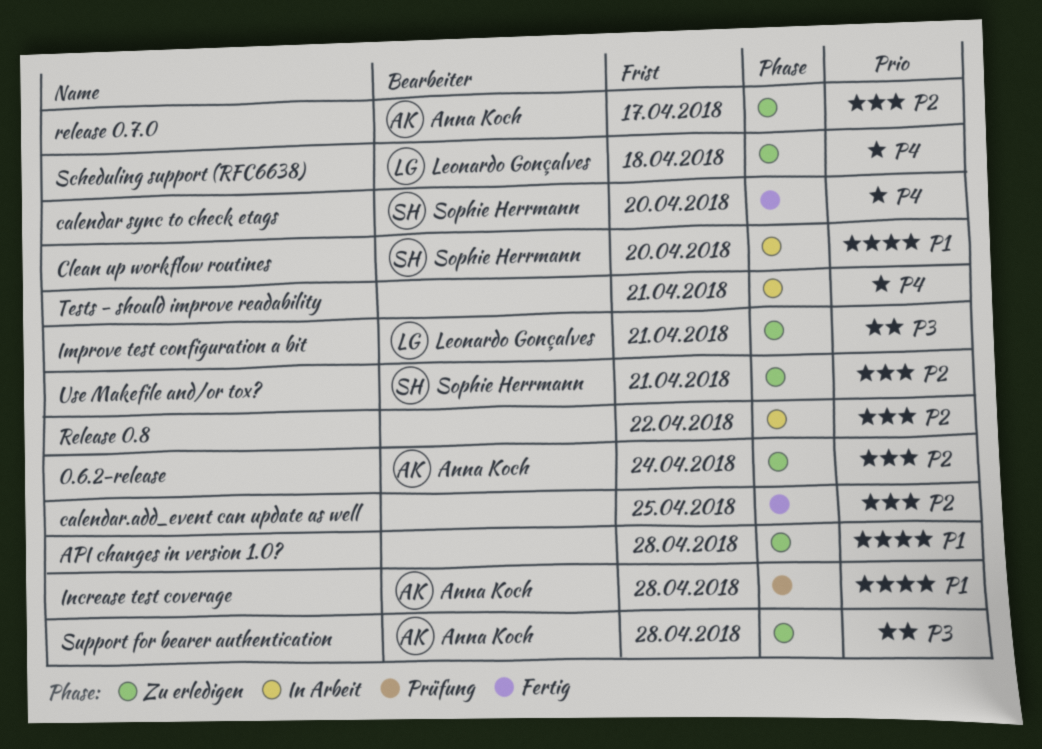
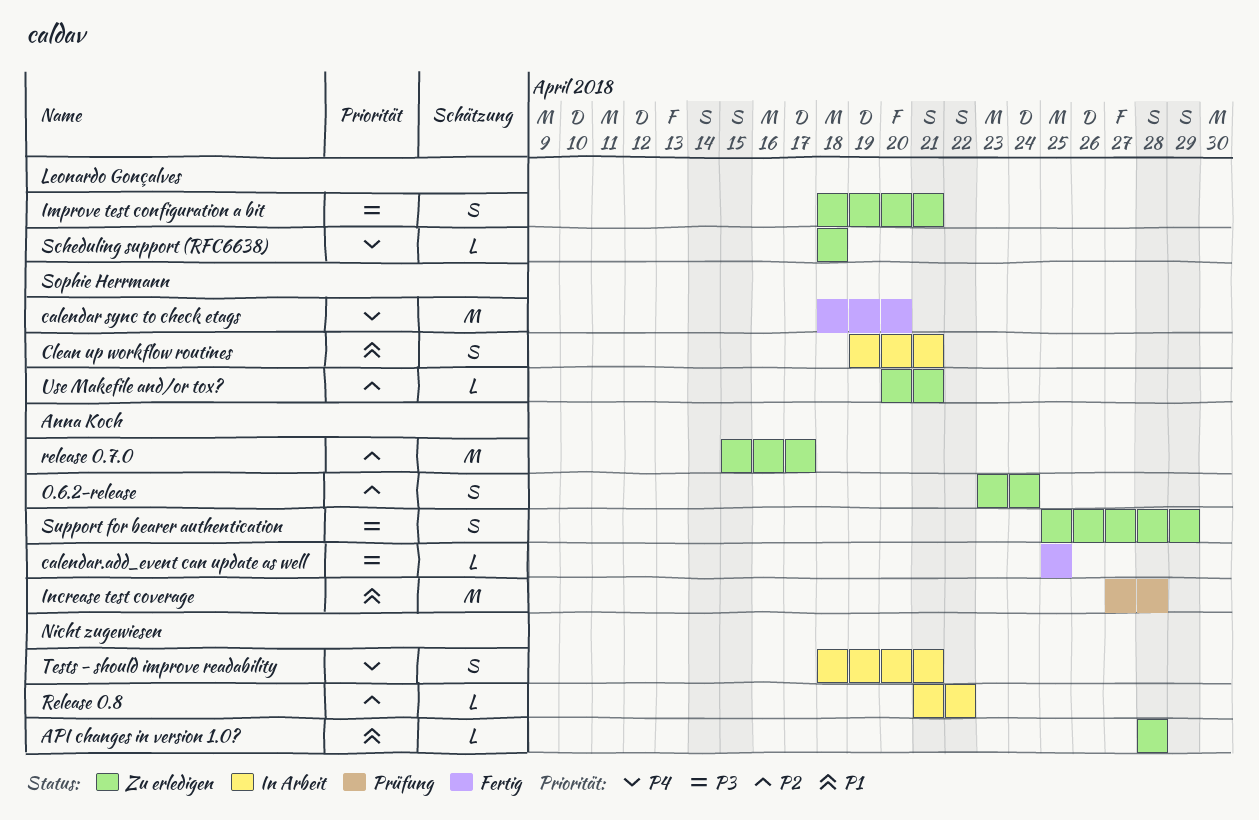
calendar.add_event can update as well, owner: none -> Anna Koch
calendar.add_event can update as well, priority: P2 -> P3
Clean up workflow routines, due: Apr 20 -> Apr 21
Support for bearer authentication, due: Apr 28 -> Apr 29

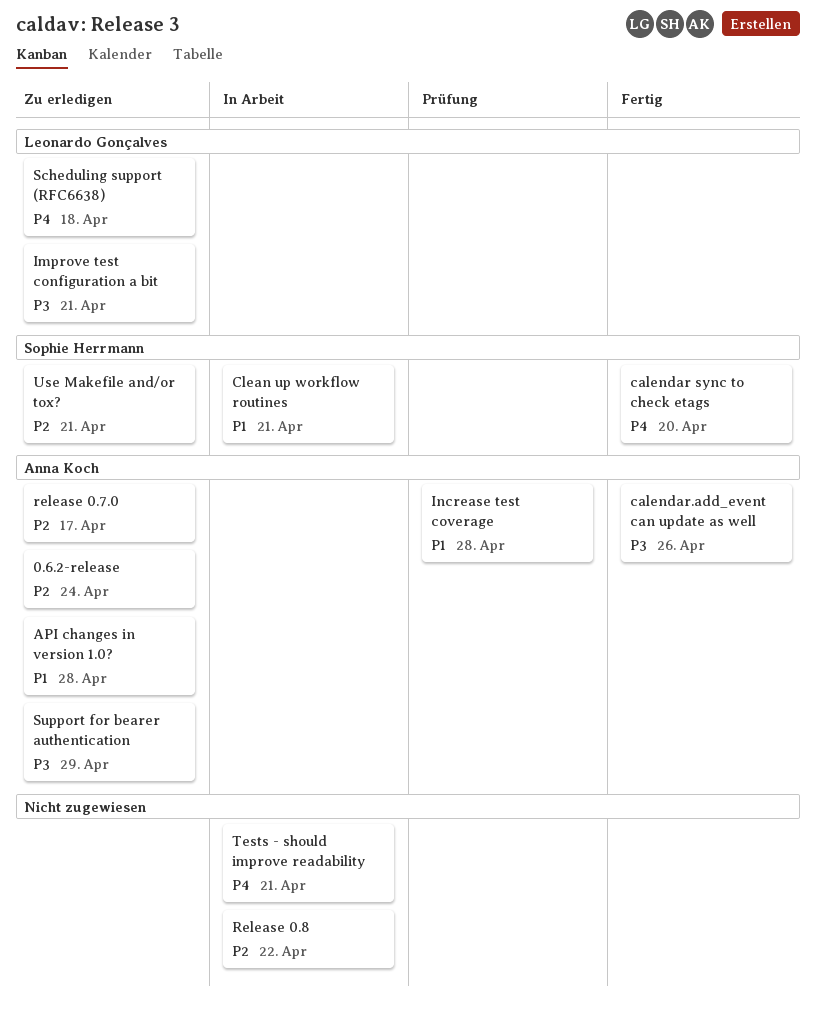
API changes in version 1.0?, owner: none -> Anna Koch
calendar.add_event can update as well, due: Apr 25 -> Apr 26

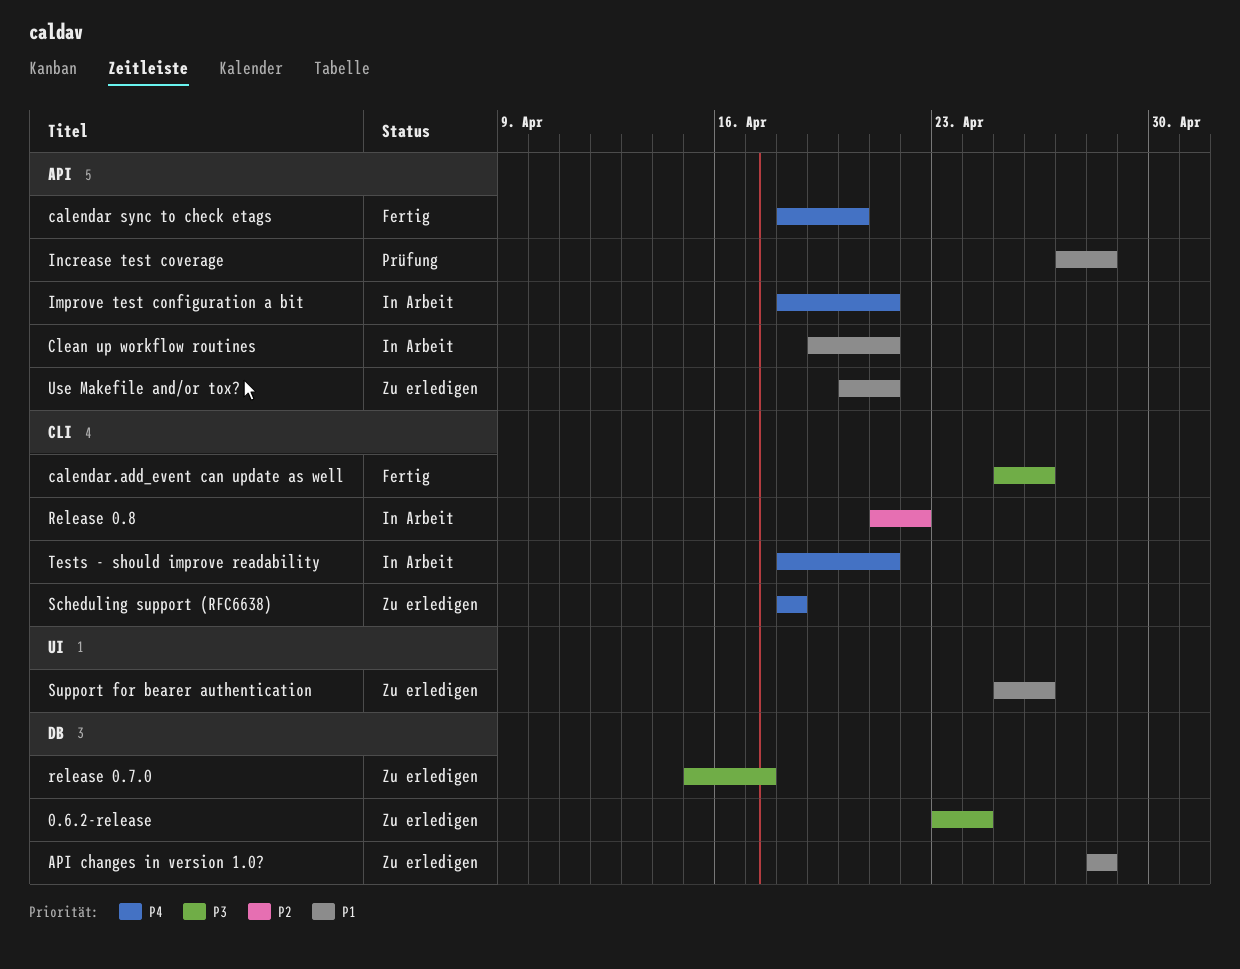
0.6.2-release, priority: P2 -> P3
Improve test configuration a bit, status: Zu erledigen -> In Arbeit
Improve test configuration a bit, priority: P3 -> P4
release 0.7.0, priority: P2 -> P3
Support for bearer authentication, priority: P3 -> P1
Support for bearer authentication, due: Apr 29 -> Apr 26
Use Makefile and/or tox?, priority: P2 -> P1

